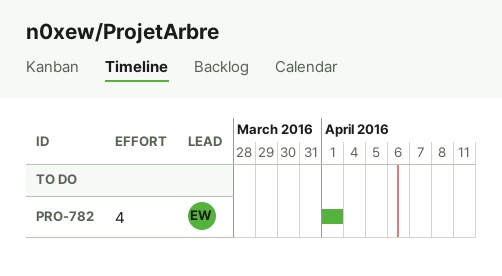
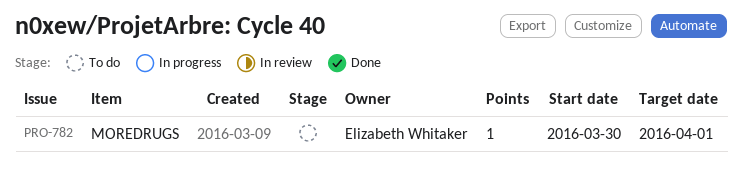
PRO-782, estimate: 4 -> 1
PRO-782, start: Apr 1 -> Mar 30

